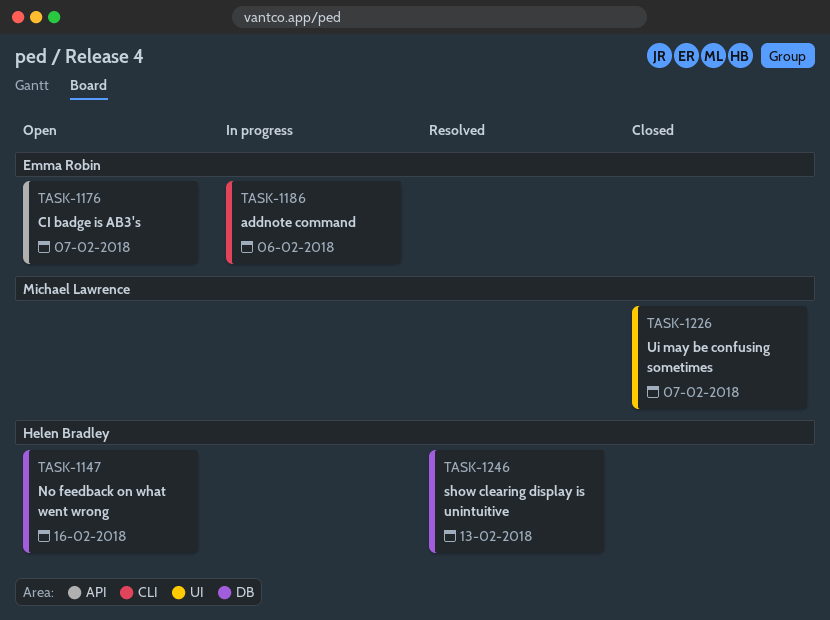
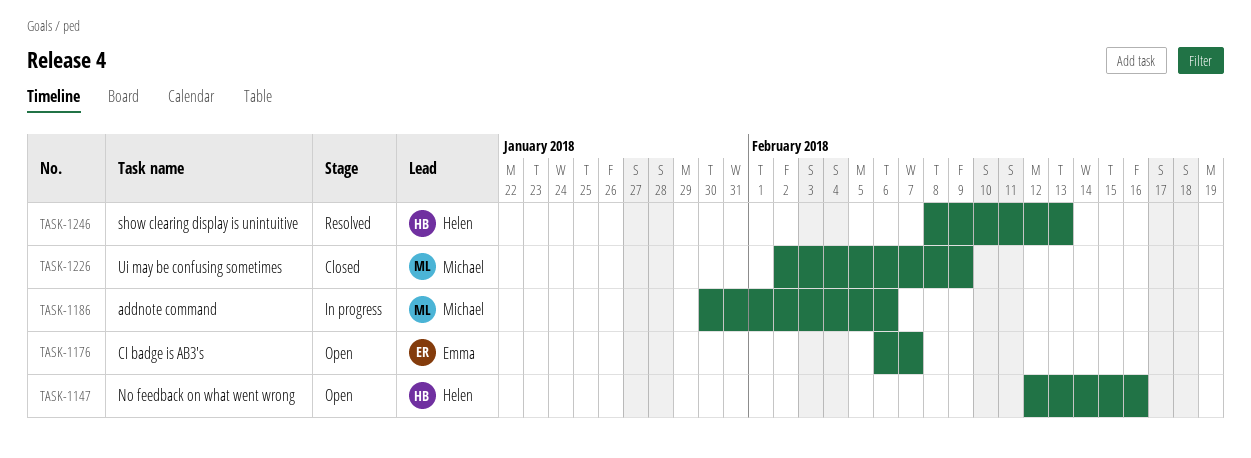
TASK-1186, owner: Emma Robin -> Michael Lawrence
TASK-1226, due: Feb 7 -> Feb 9

